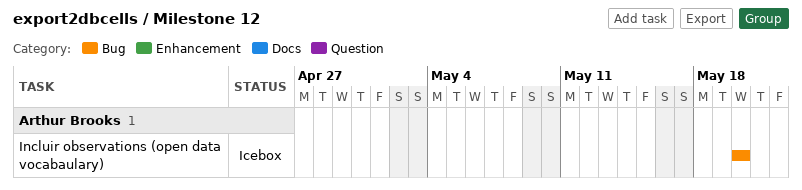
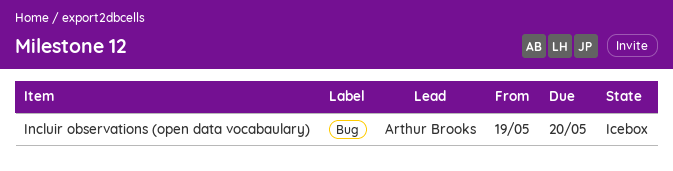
Incluir observations (open data vocabaulary), start: May 20 -> May 19

